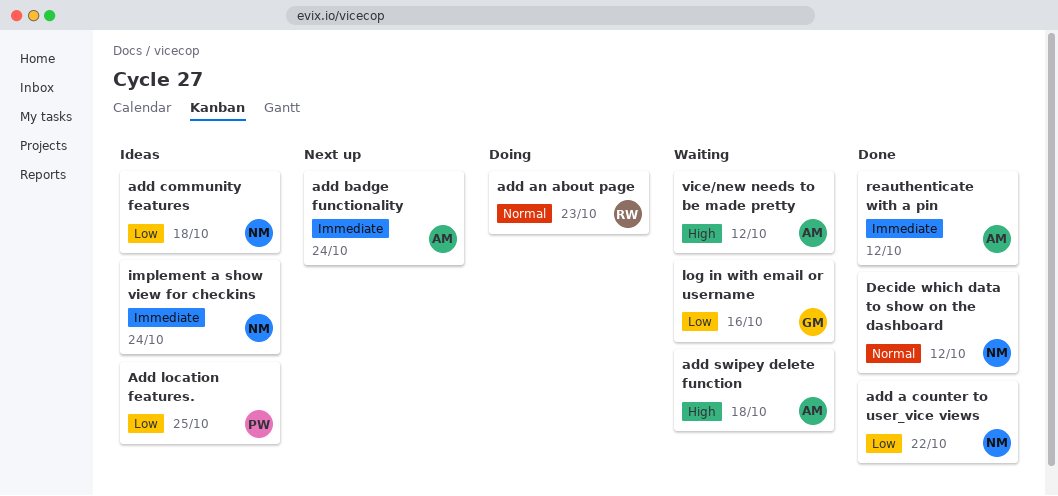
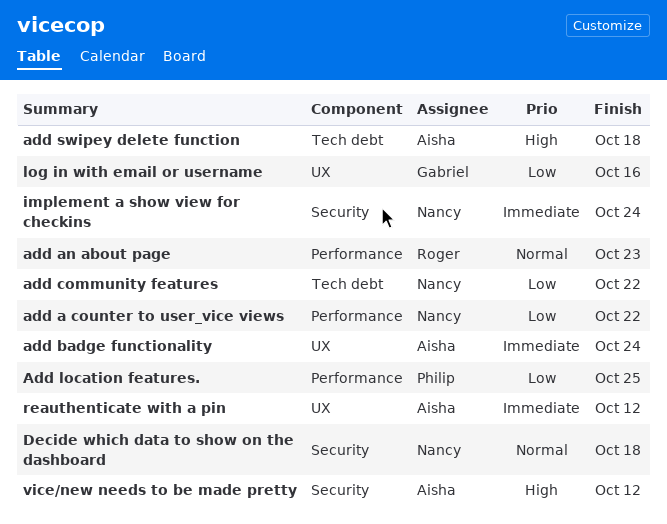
add community features, due: Oct 18 -> Oct 22
Decide which data to show on the dashboard, due: Oct 12 -> Oct 18

